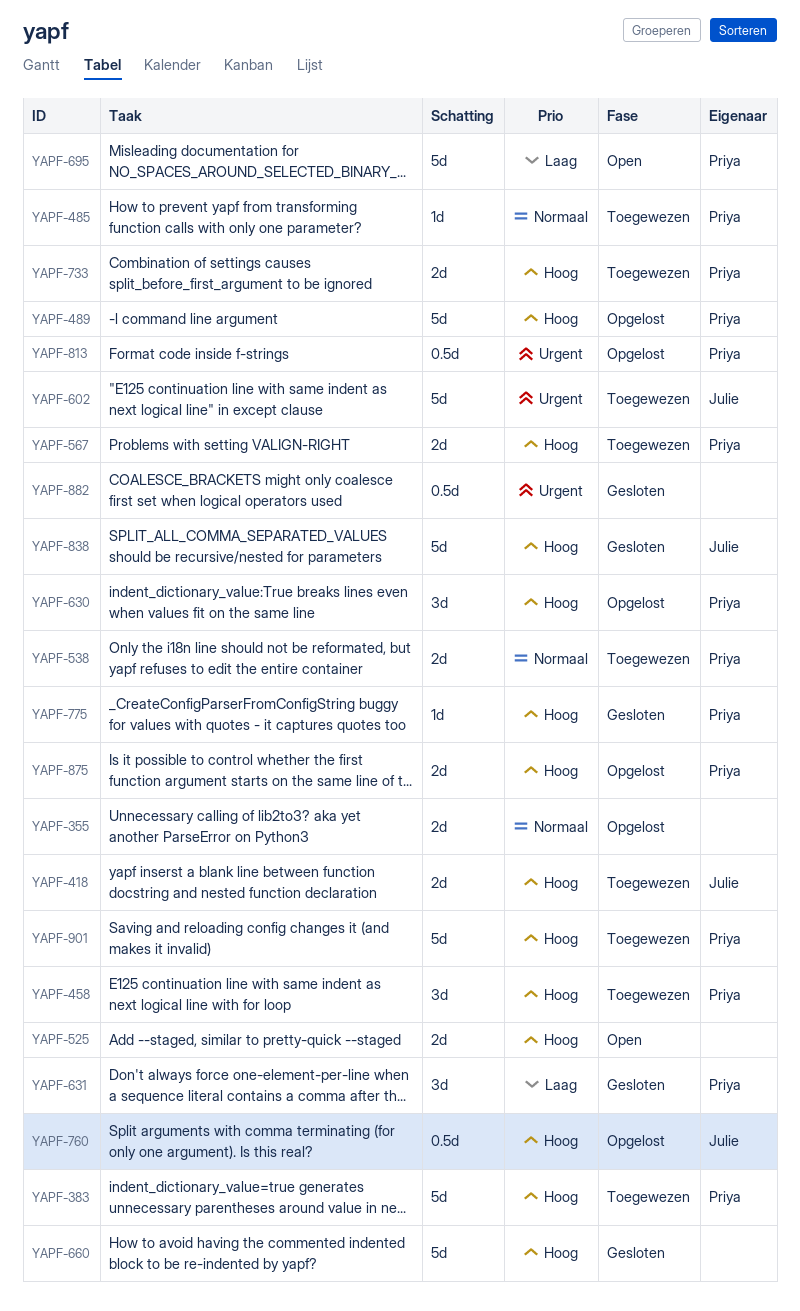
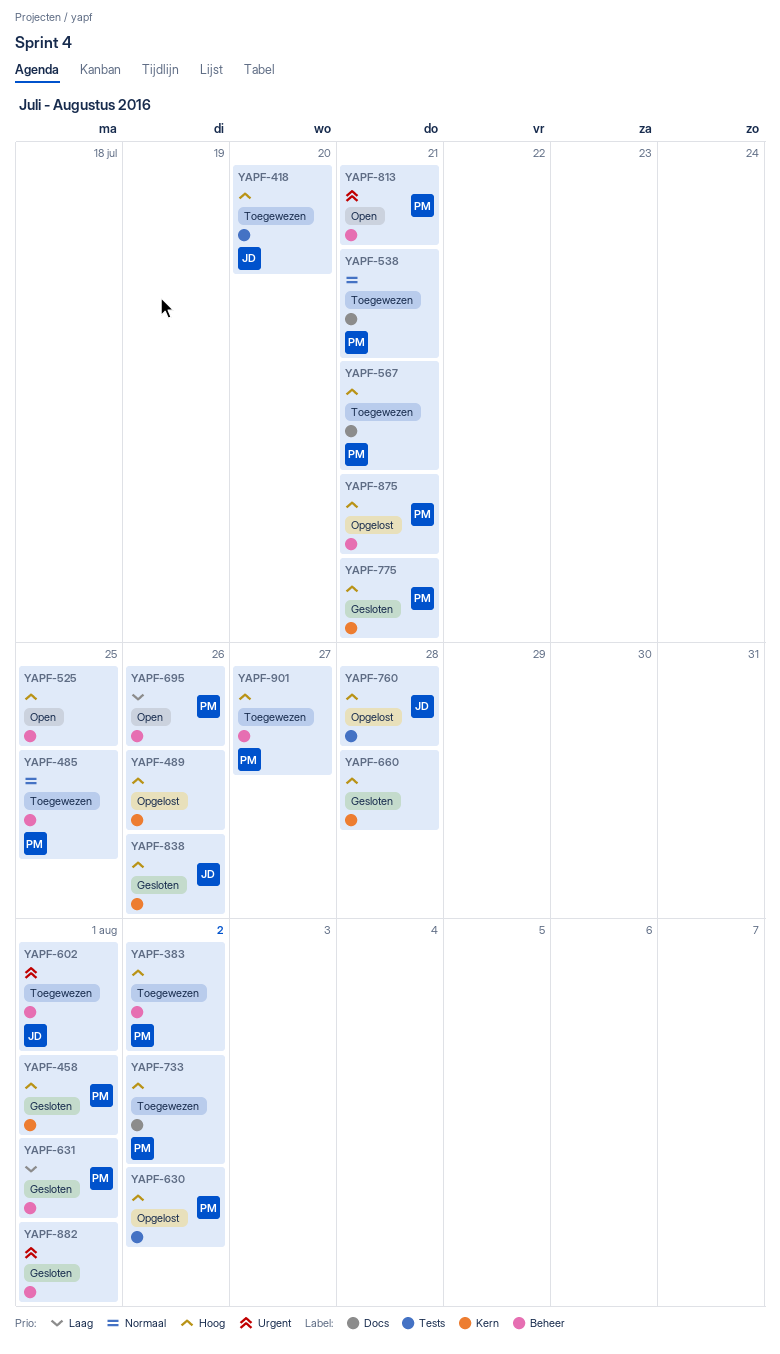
YAPF-355: present -> none
YAPF-458, status: Toegewezen -> Gesloten
YAPF-489, owner: Priya -> none
YAPF-813, status: Opgelost -> Open

